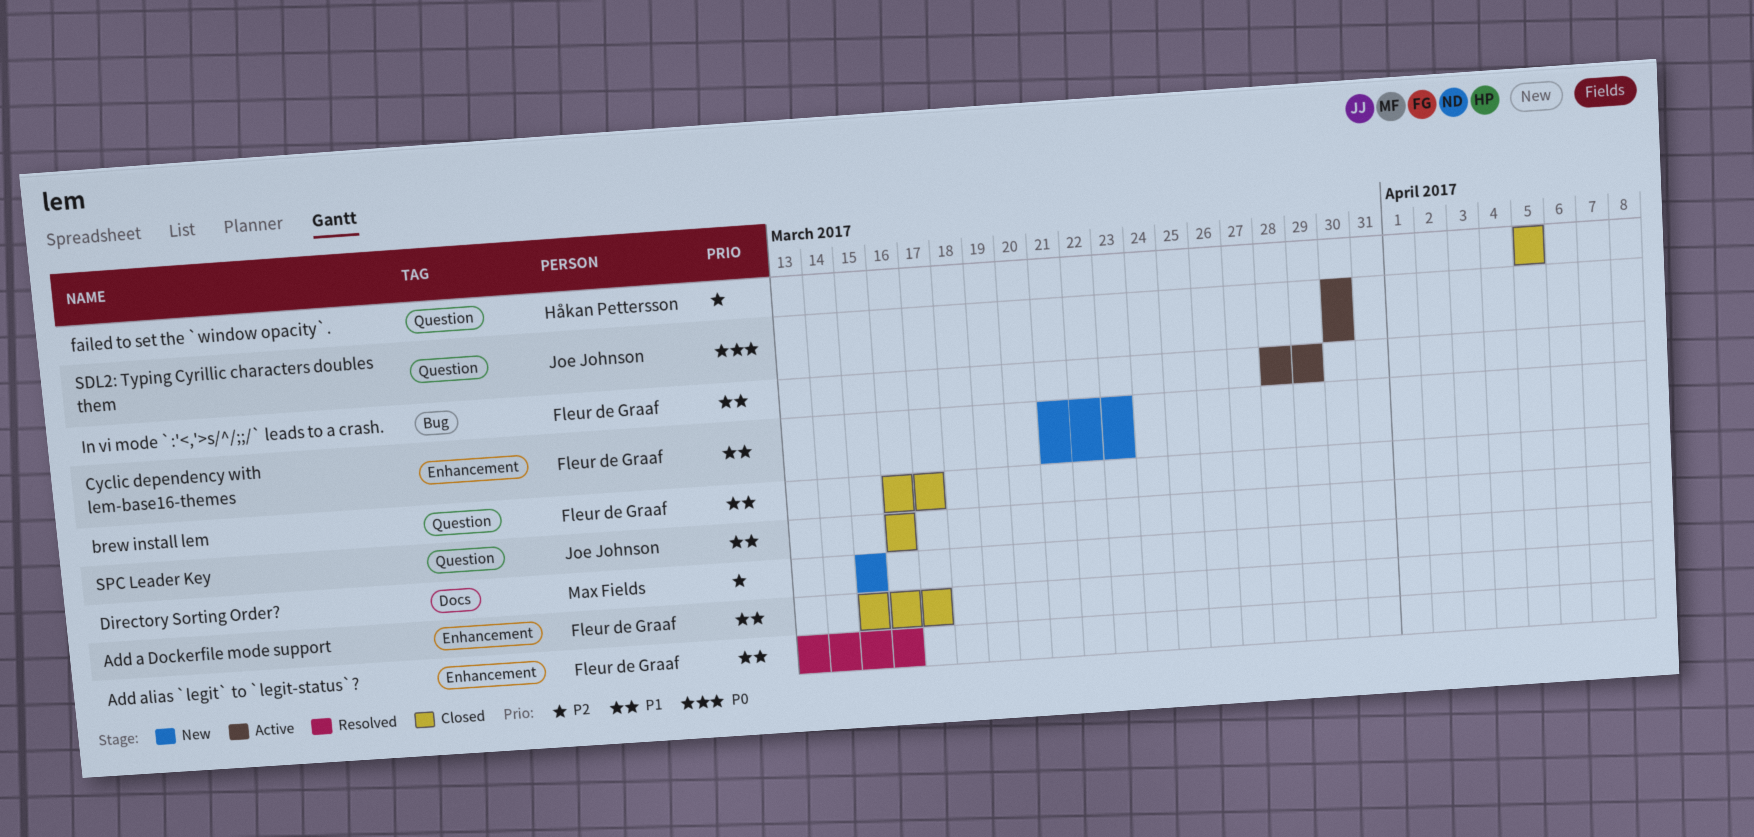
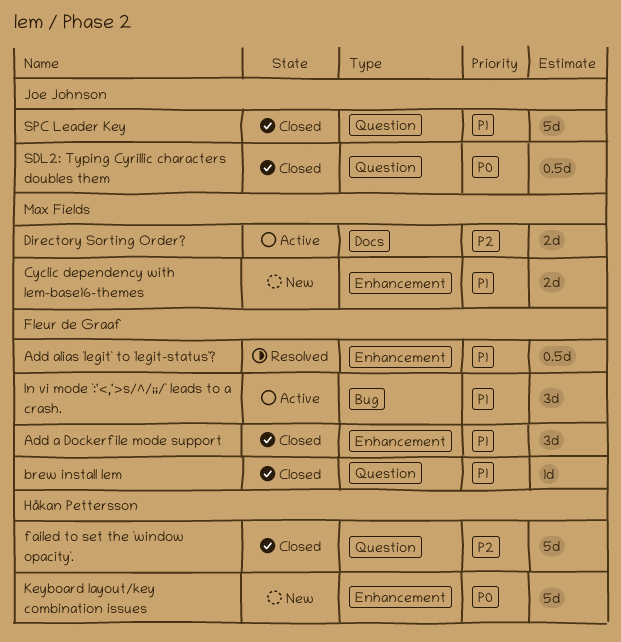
Cyclic dependency with lem-base16-themes, owner: Fleur de Graaf -> Max Fields
Directory Sorting Order?, status: New -> Active
Keyboard layout/key combination issues: none -> present
SDL2: Typing Cyrillic characters doubles them, status: Active -> Closed

